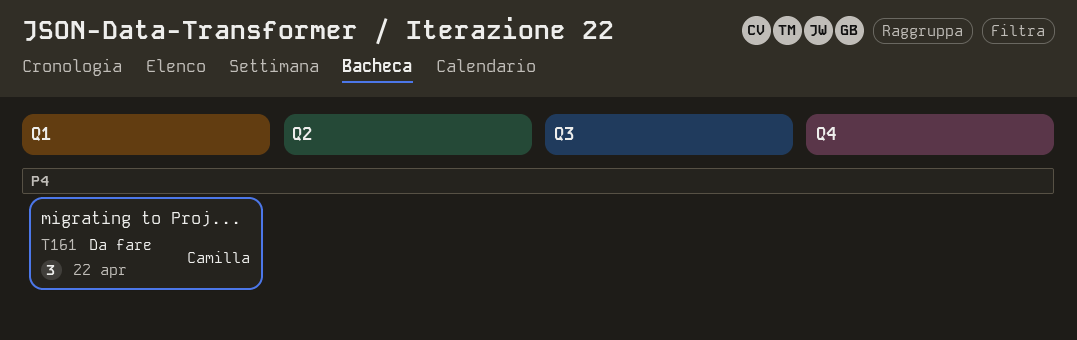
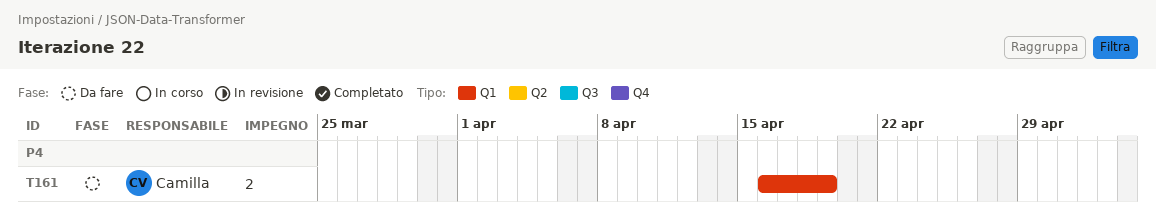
T161, estimate: 3 -> 2
T161, due: Apr 22 -> Apr 19

